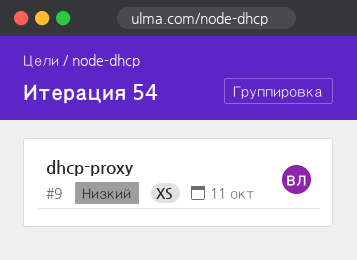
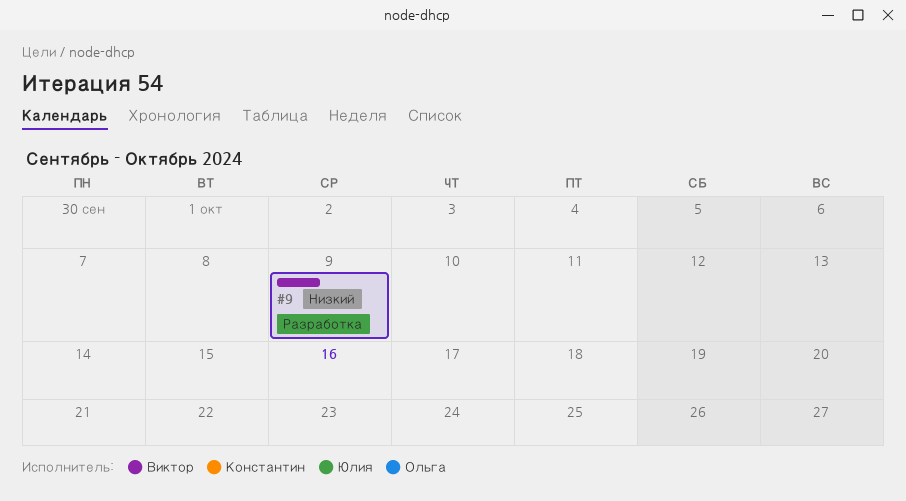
#9, due: Oct 11 -> Oct 9

